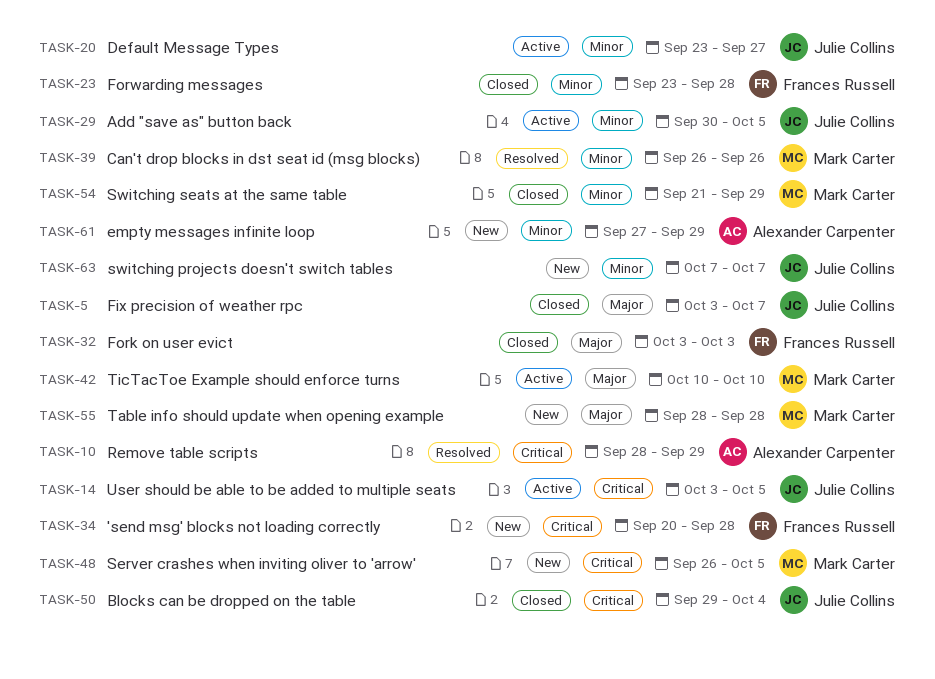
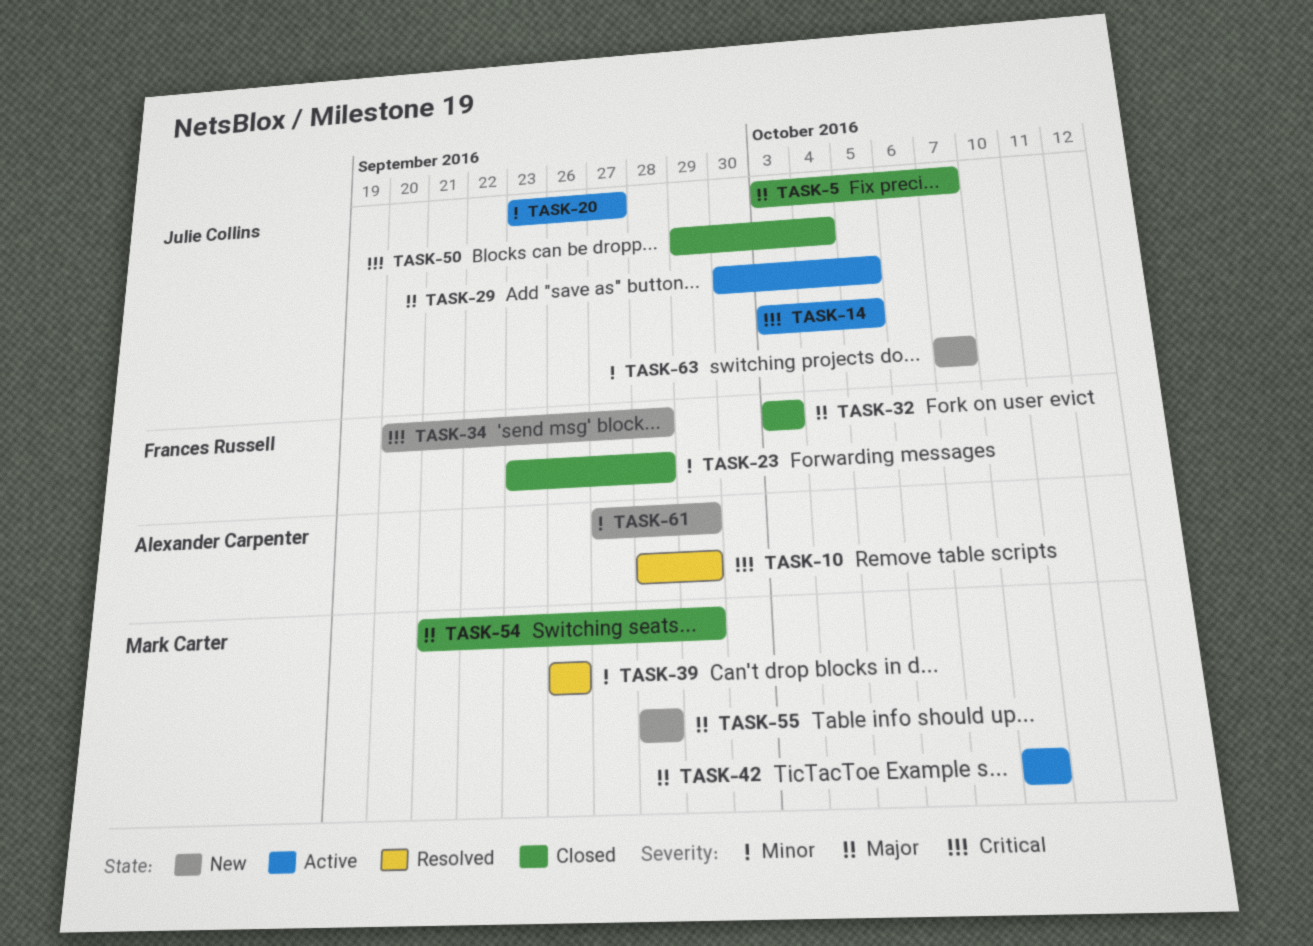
TASK-29, priority: Minor -> Major
TASK-48: present -> none
TASK-54, priority: Minor -> Major

